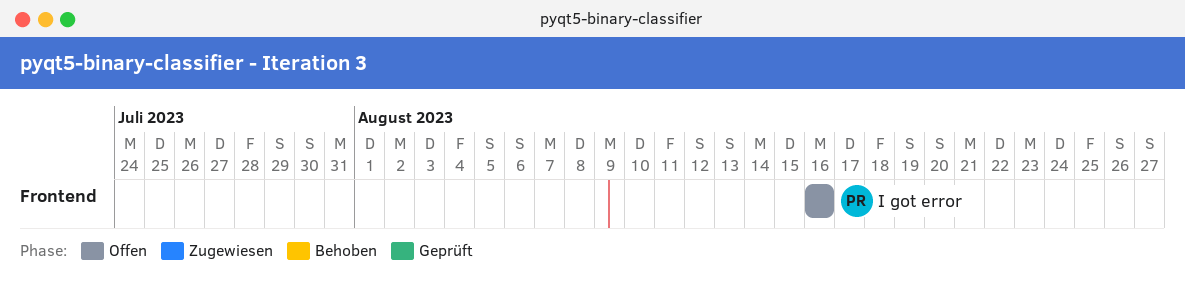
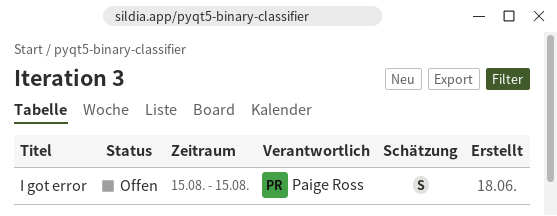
I got error, start: Aug 16 -> Aug 15
I got error, due: Aug 16 -> Aug 15

